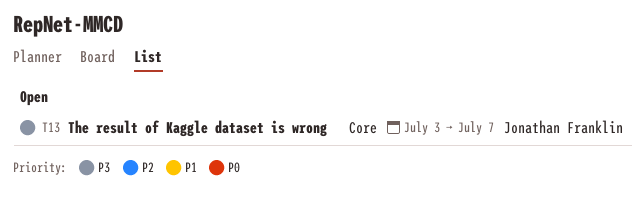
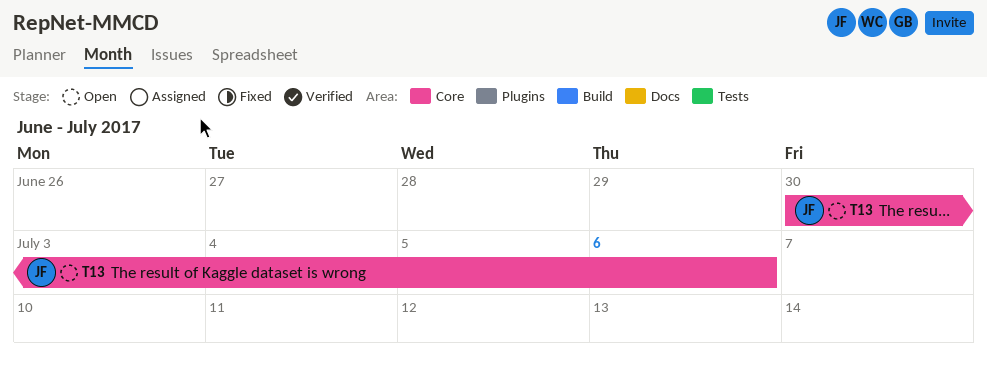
T13, start: Jul 3 -> Jun 30
T13, due: Jul 7 -> Jul 6

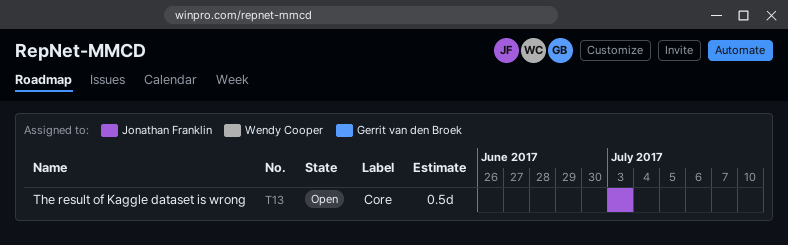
T13, start: Jun 30 -> Jul 3
T13, due: Jul 6 -> Jul 3

